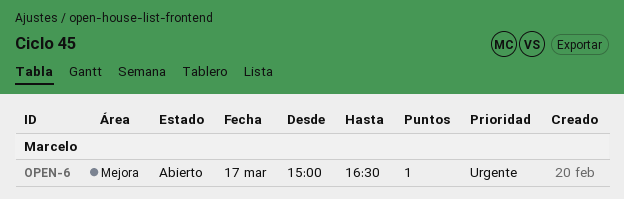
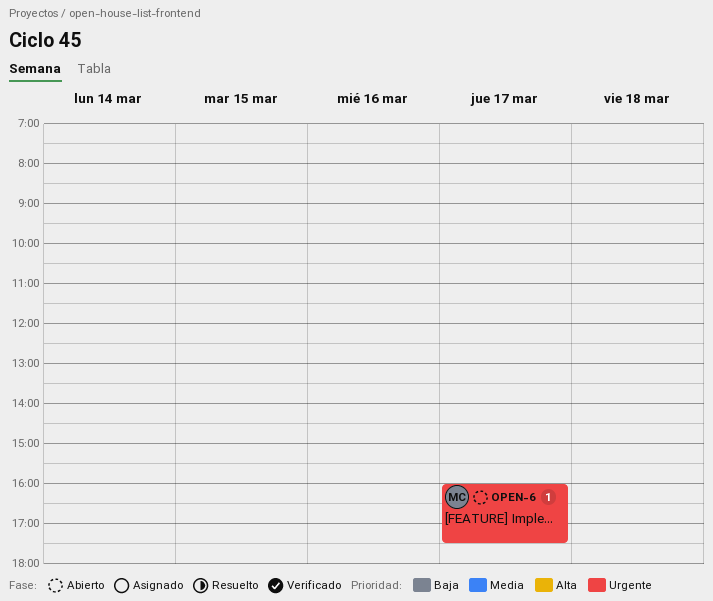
OPEN-6, begins: 15:00 -> 16:00
OPEN-6, ends: 16:30 -> 17:30

